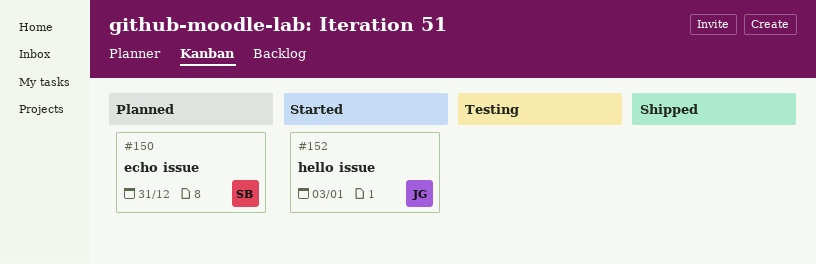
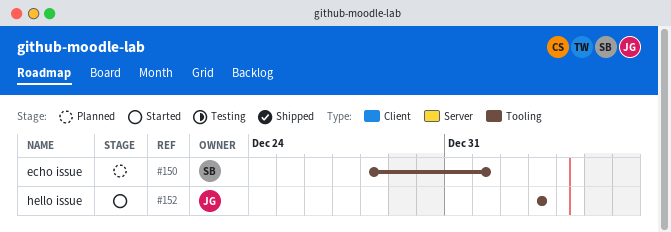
#150, due: Dec 31 -> Jan 1

